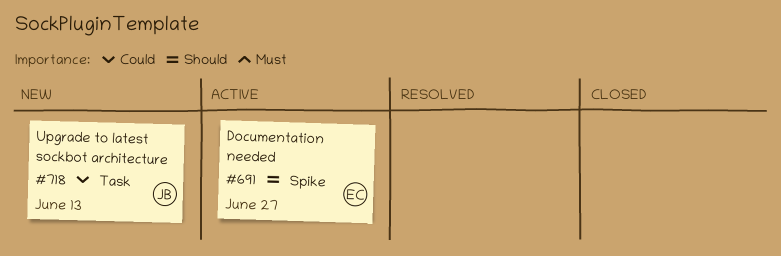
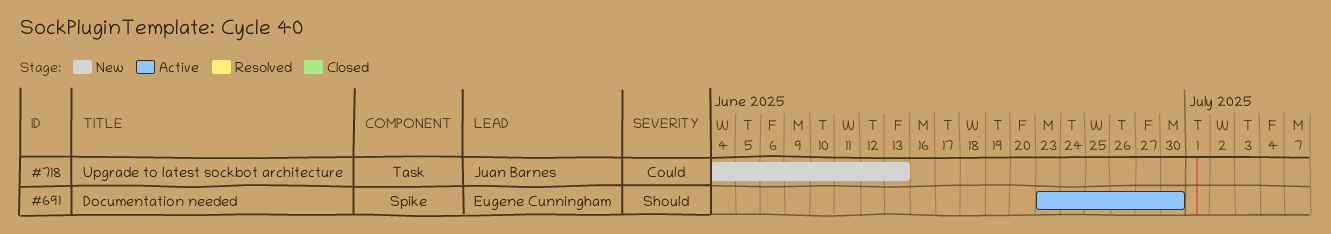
#691, due: Jun 27 -> Jun 30

